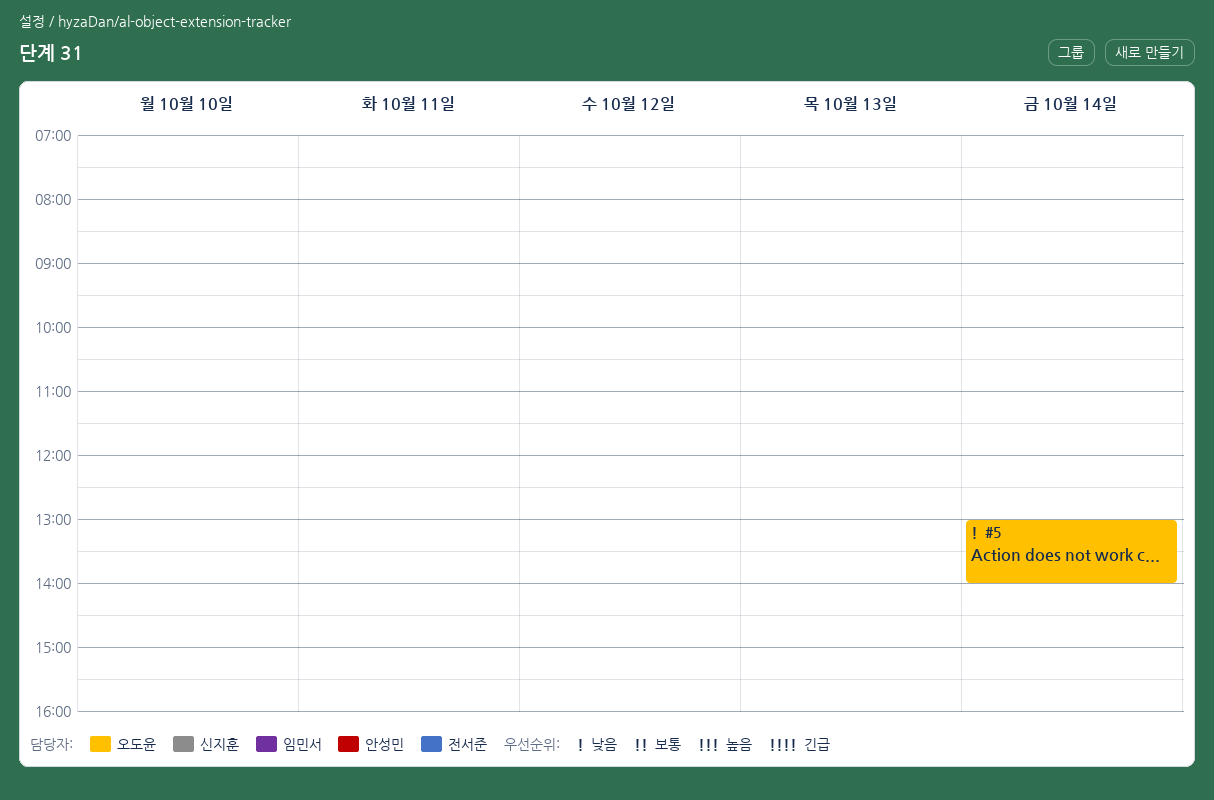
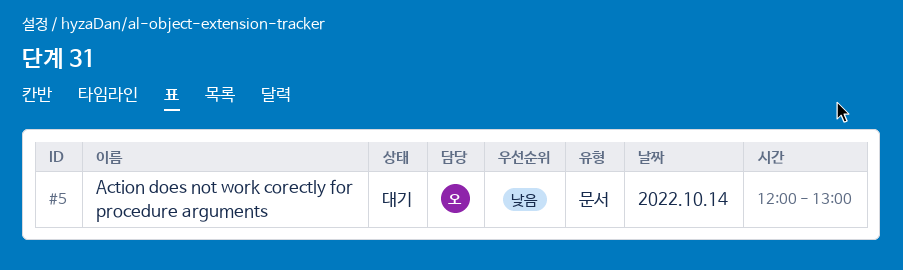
#5, begins: 13:00 -> 12:00
#5, ends: 14:00 -> 13:00

